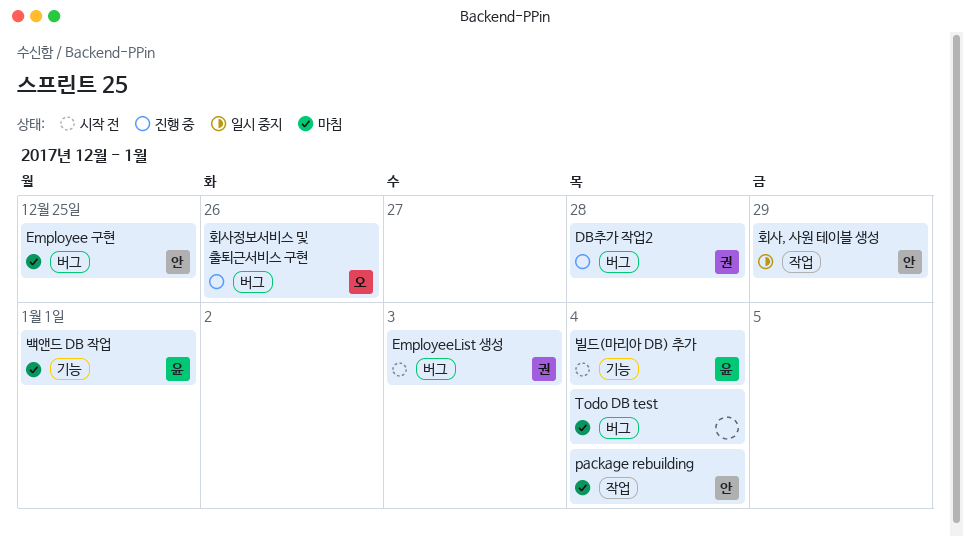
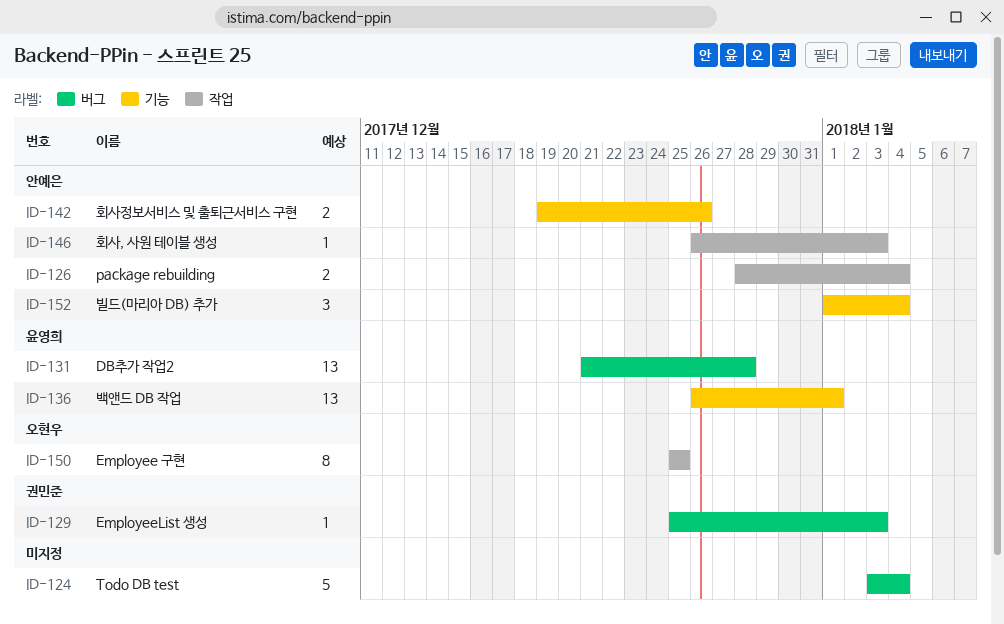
DB추가 작업2, owner: 권민준 -> 윤영희
Employee 구현, owner: 안예은 -> 오현우
Employee 구현, label: 버그 -> 작업
빌드(마리아 DB) 추가, owner: 윤영희 -> 안예은
회사, 사원 테이블 생성, due: Dec 29 -> Jan 3
회사정보서비스 및 출퇴근서비스 구현, owner: 오현우 -> 안예은
회사정보서비스 및 출퇴근서비스 구현, label: 버그 -> 기능

